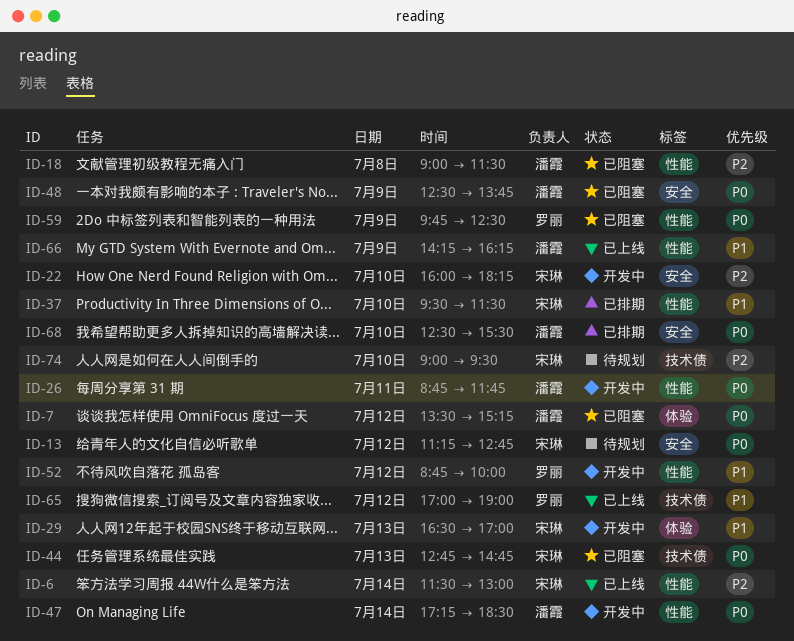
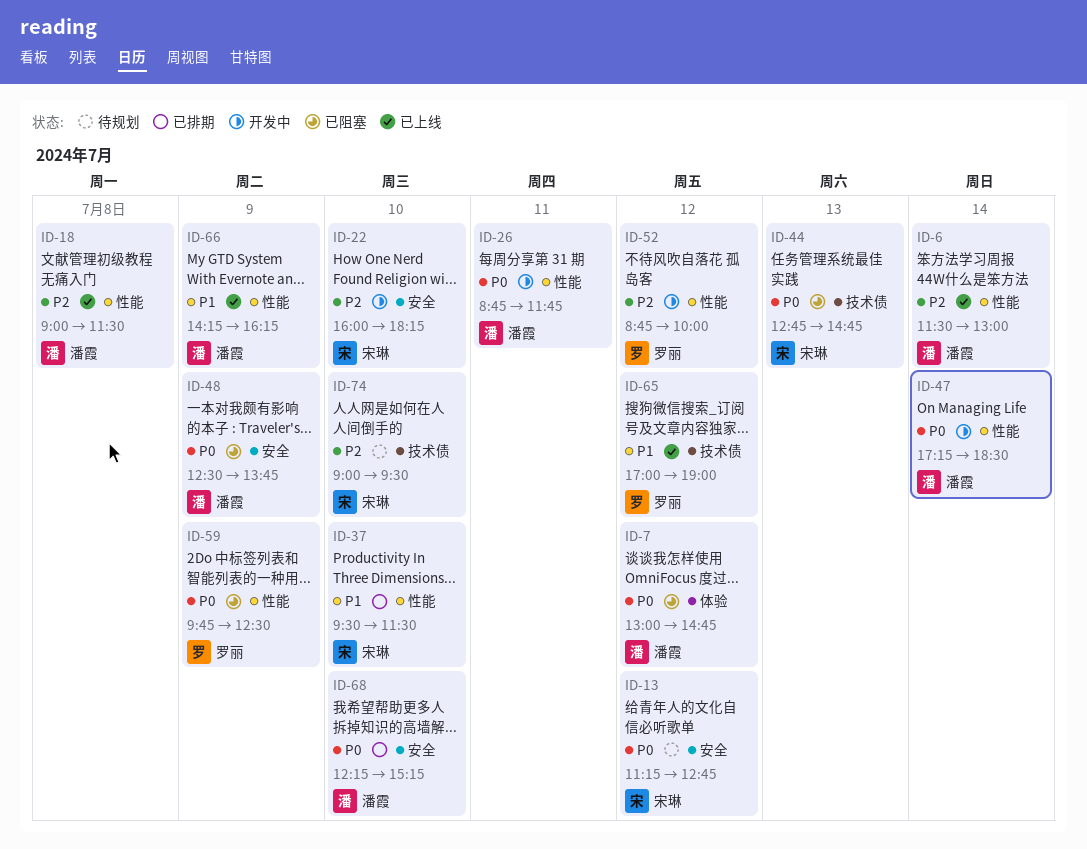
ID-6, owner: 宋琳 -> 潘霞
ID-7, begins: 13:30 -> 13:00
ID-7, ends: 15:15 -> 14:45
ID-18, status: 已阻塞 -> 已上线
ID-29: present -> none
ID-52, priority: P1 -> P2
ID-68, begins: 12:30 -> 12:15
ID-68, ends: 15:30 -> 15:15

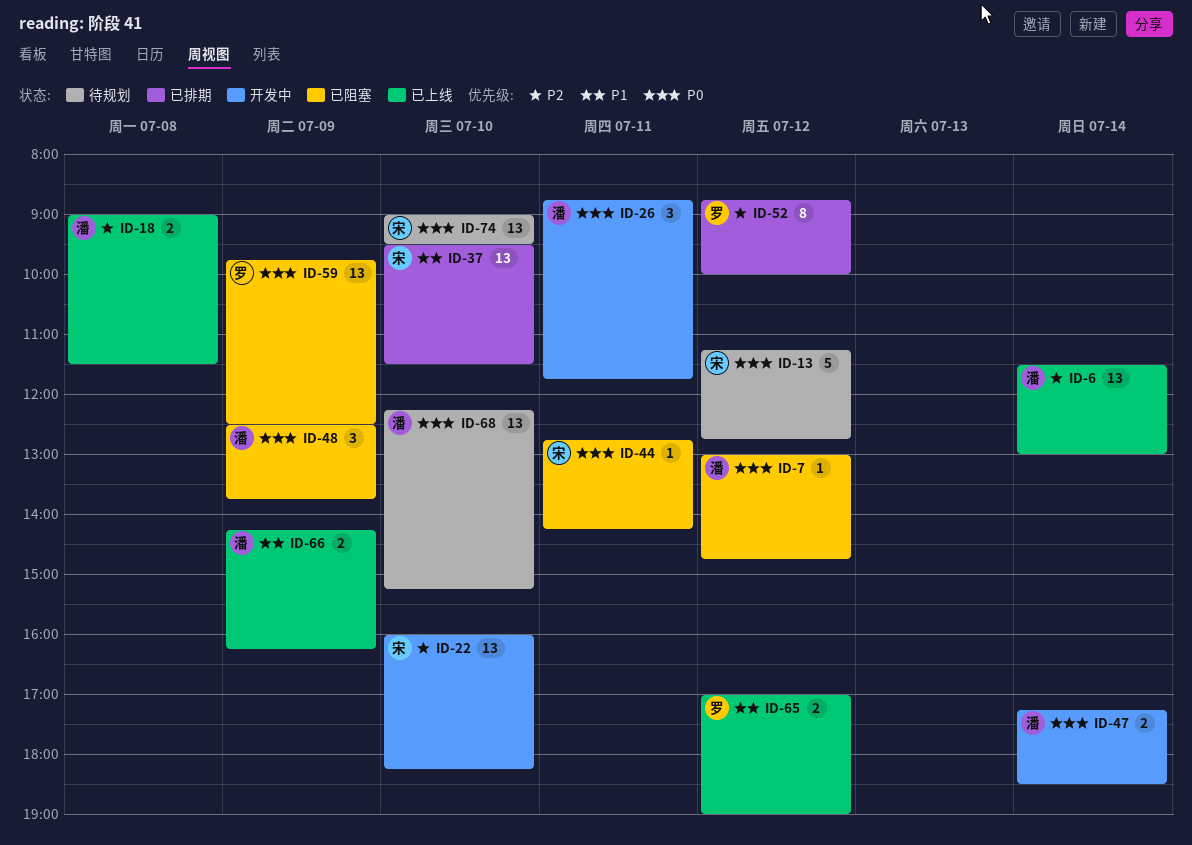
ID-44, day: Jul 13 -> Jul 11
ID-44, ends: 14:45 -> 14:15
ID-52, status: 开发中 -> 已排期
ID-68, status: 已排期 -> 待规划
ID-74, priority: P2 -> P0

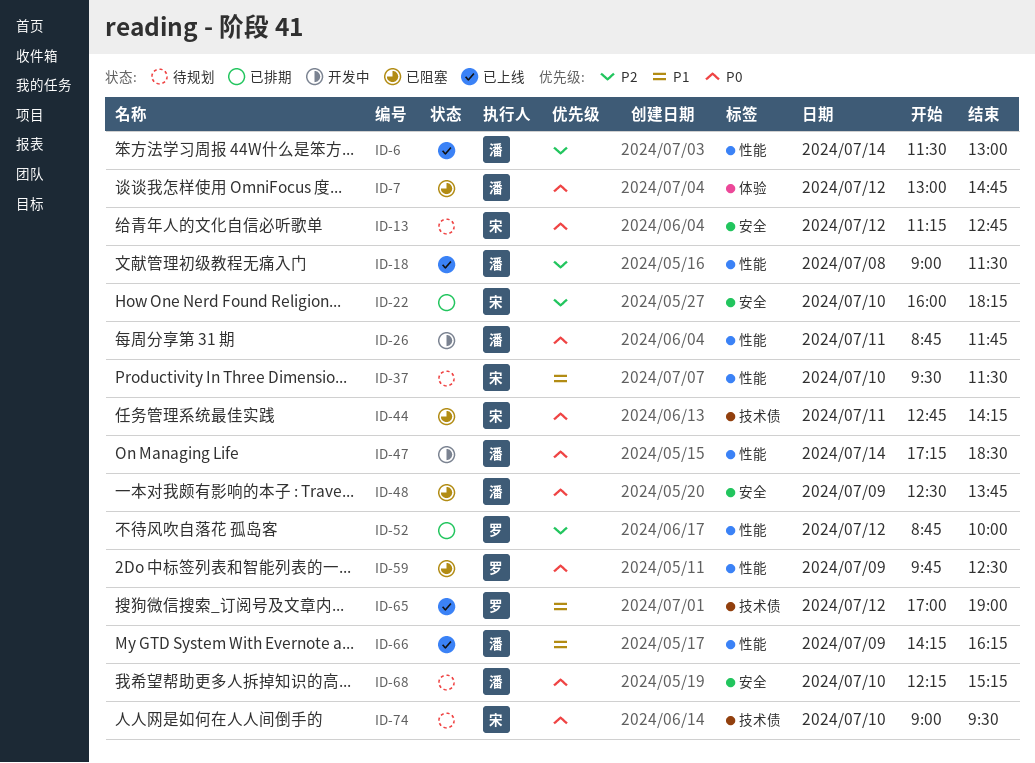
ID-22, status: 开发中 -> 已排期
ID-37, status: 已排期 -> 待规划

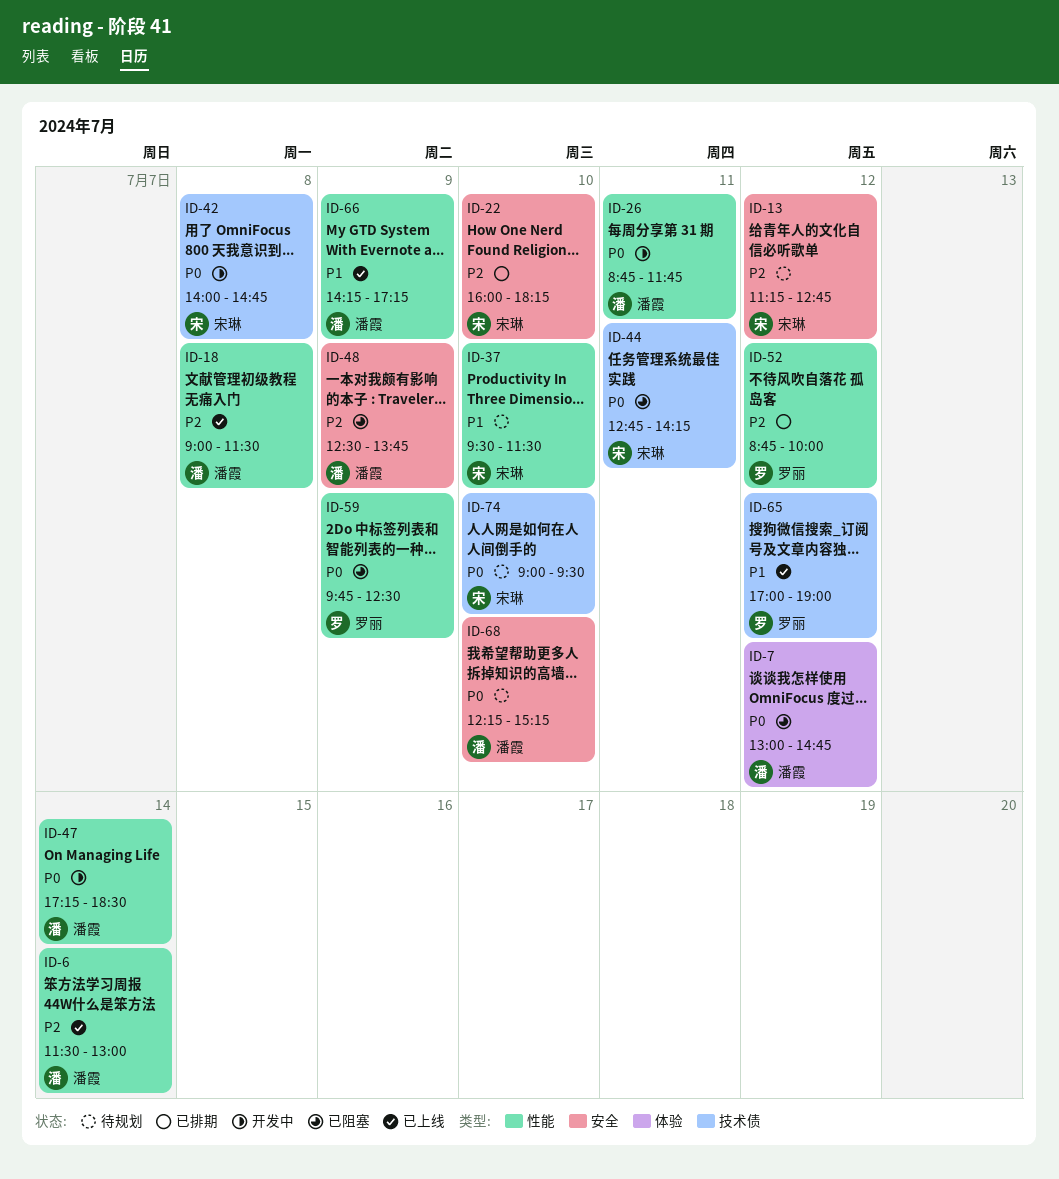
ID-13, priority: P0 -> P2
ID-42: none -> present
ID-48, priority: P0 -> P2
ID-66, ends: 16:15 -> 17:15

